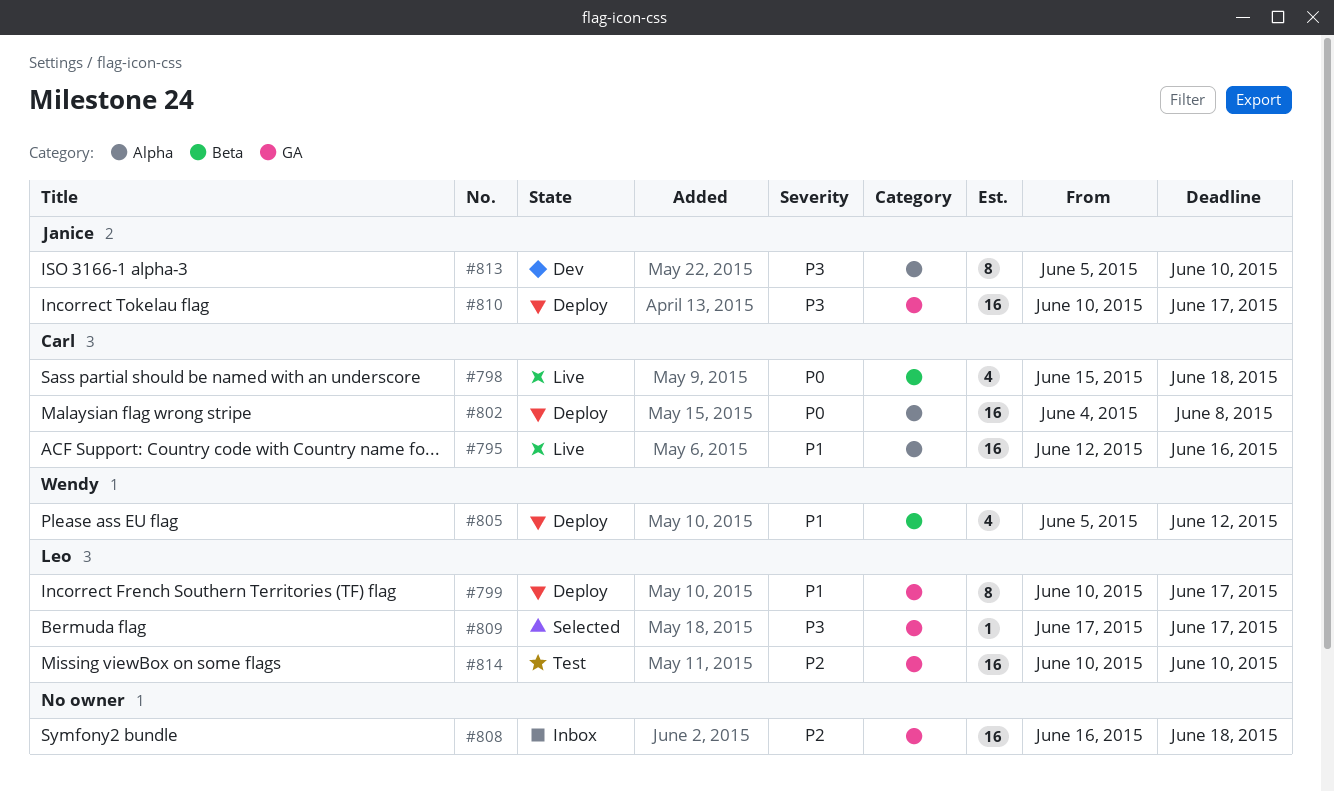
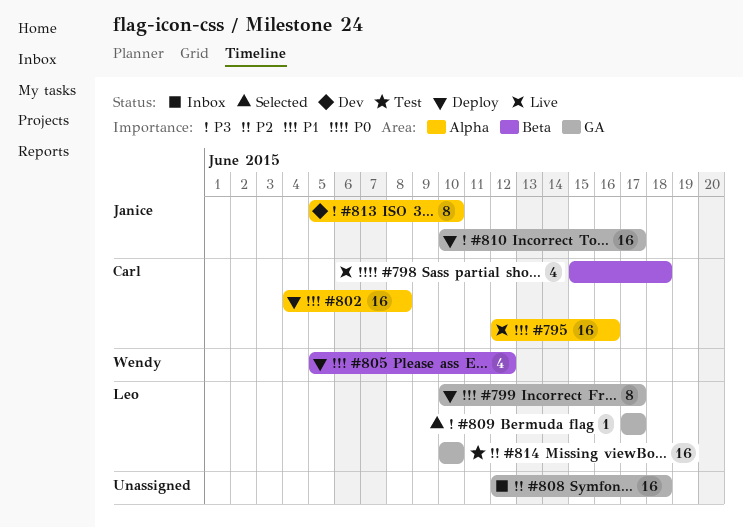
#802, priority: P0 -> P1
#808, start: Jun 16 -> Jun 12

